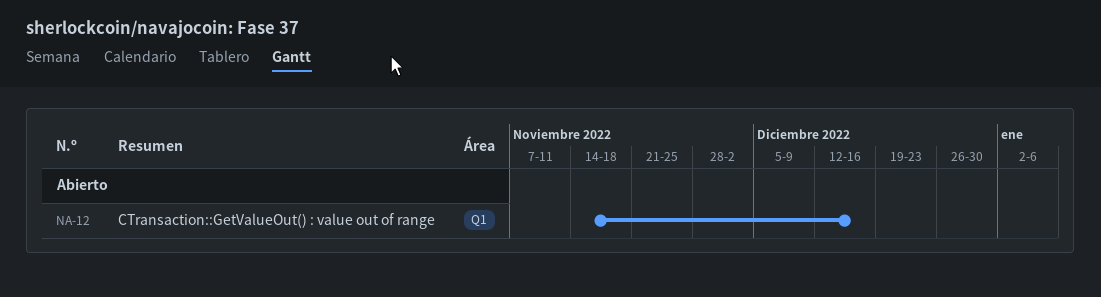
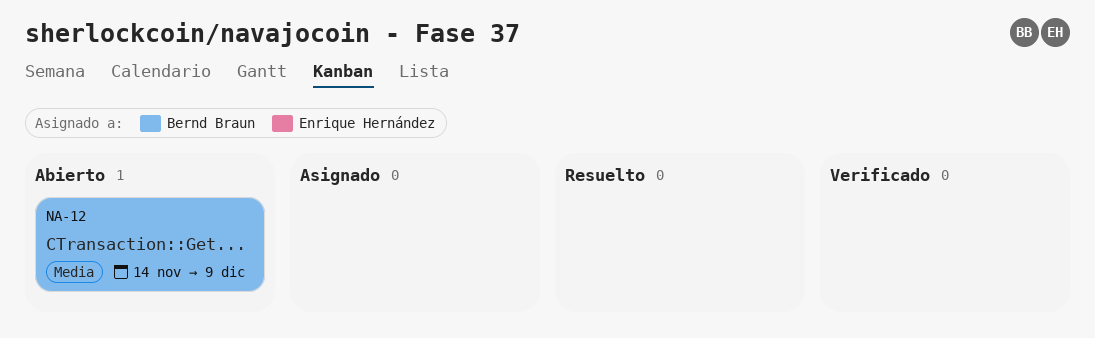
NA-12, due: Dec 16 -> Dec 9

